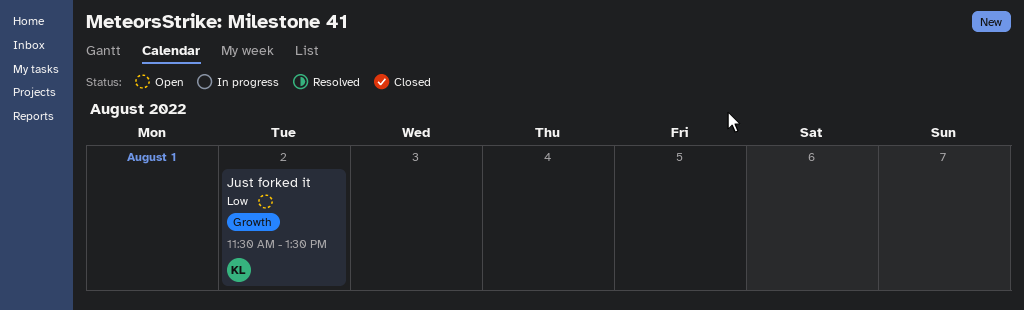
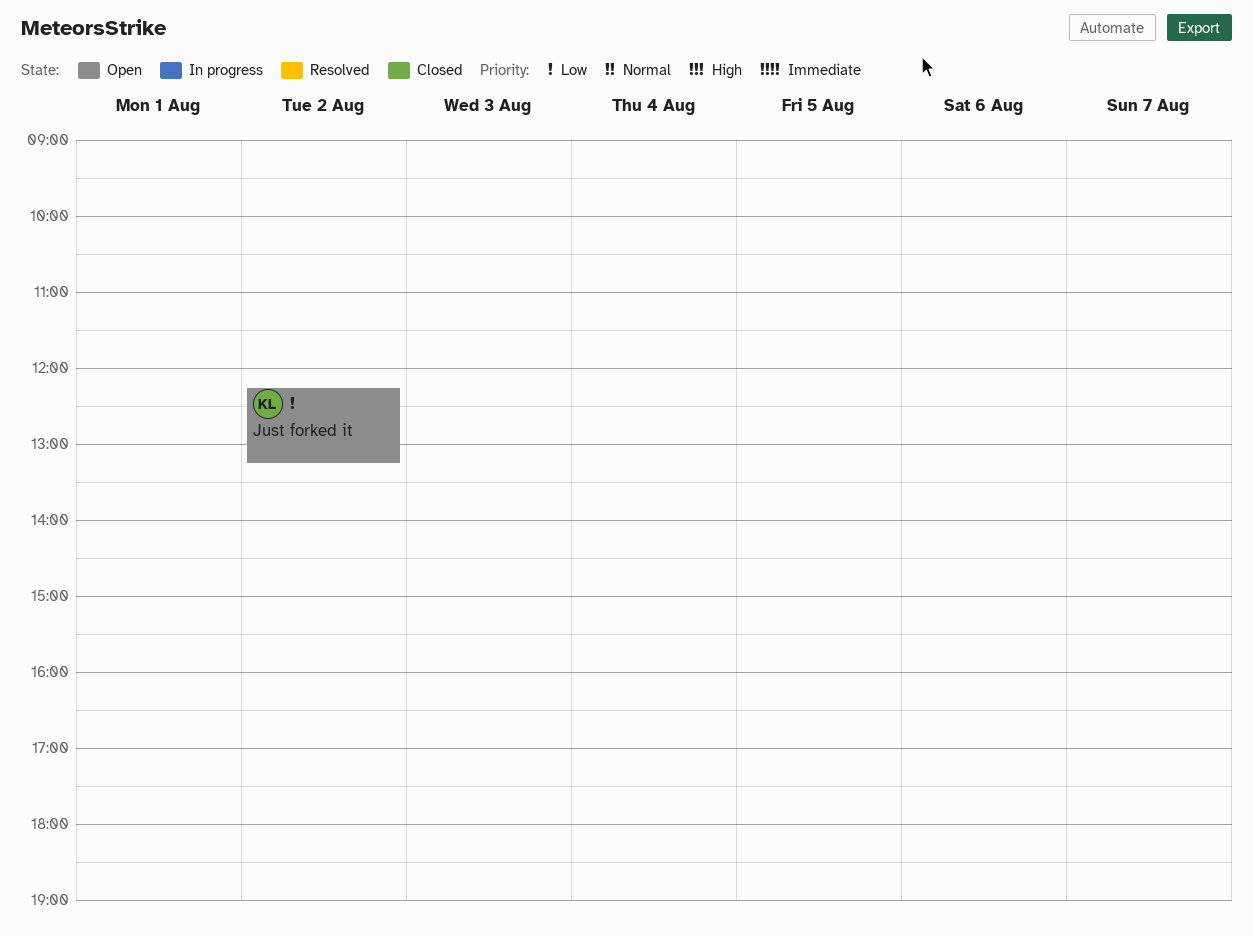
Just forked it, begins: 11:30 -> 12:15
Just forked it, ends: 13:30 -> 13:15

